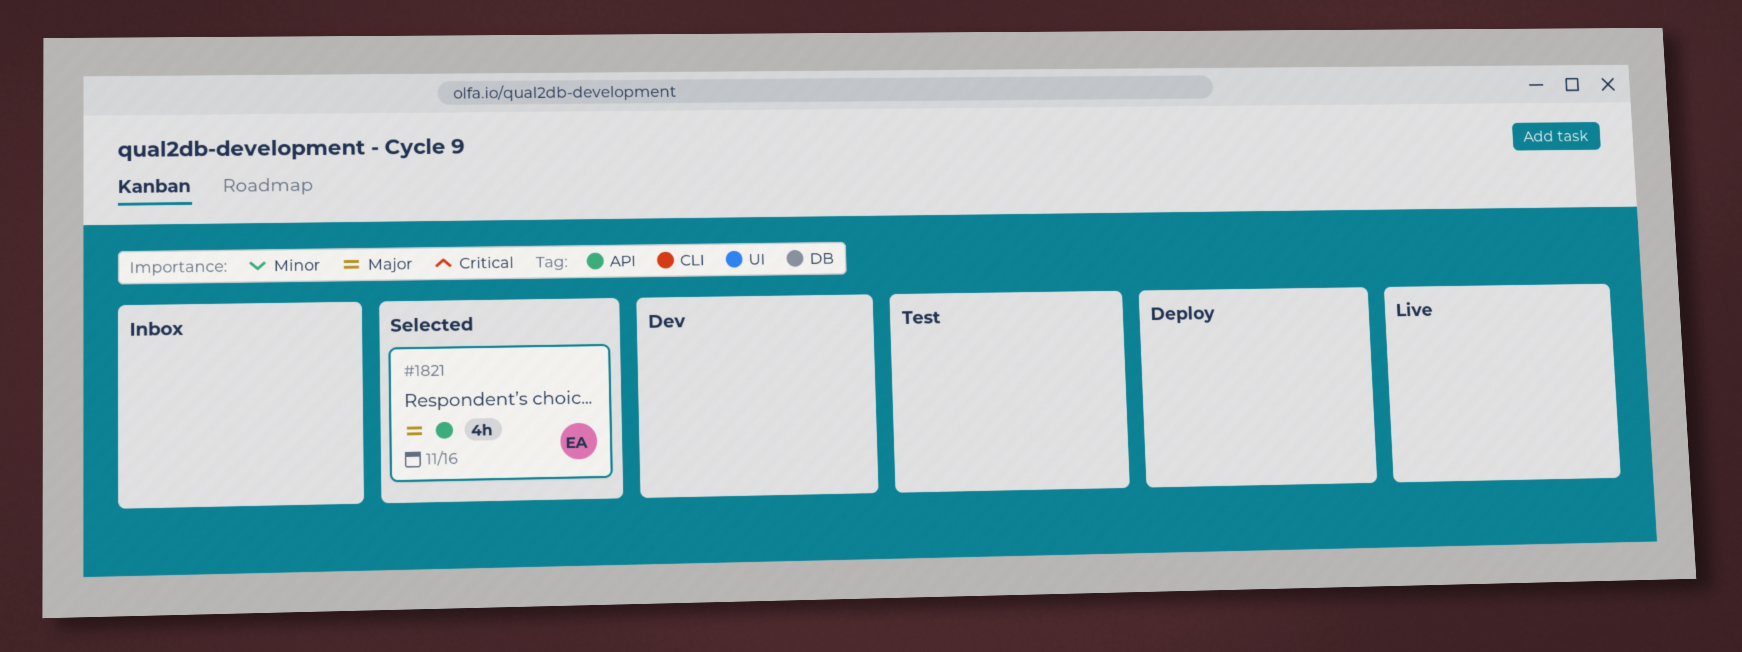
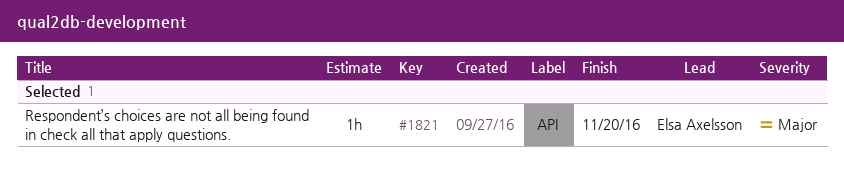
#1821, estimate: 4h -> 1h
#1821, due: Nov 16 -> Nov 20

